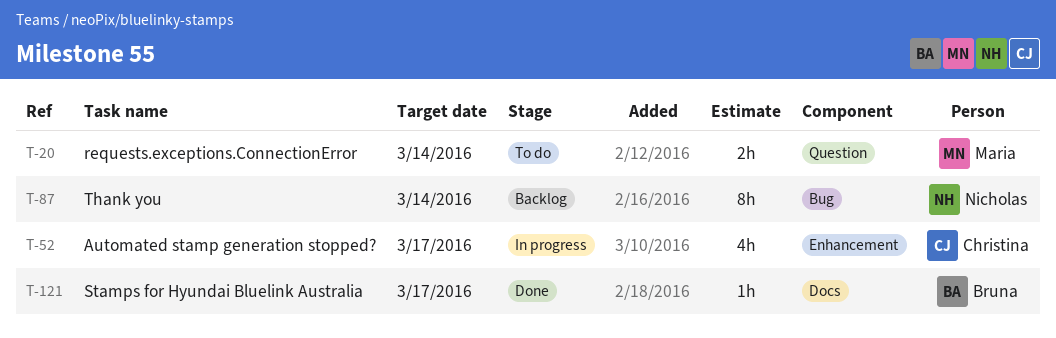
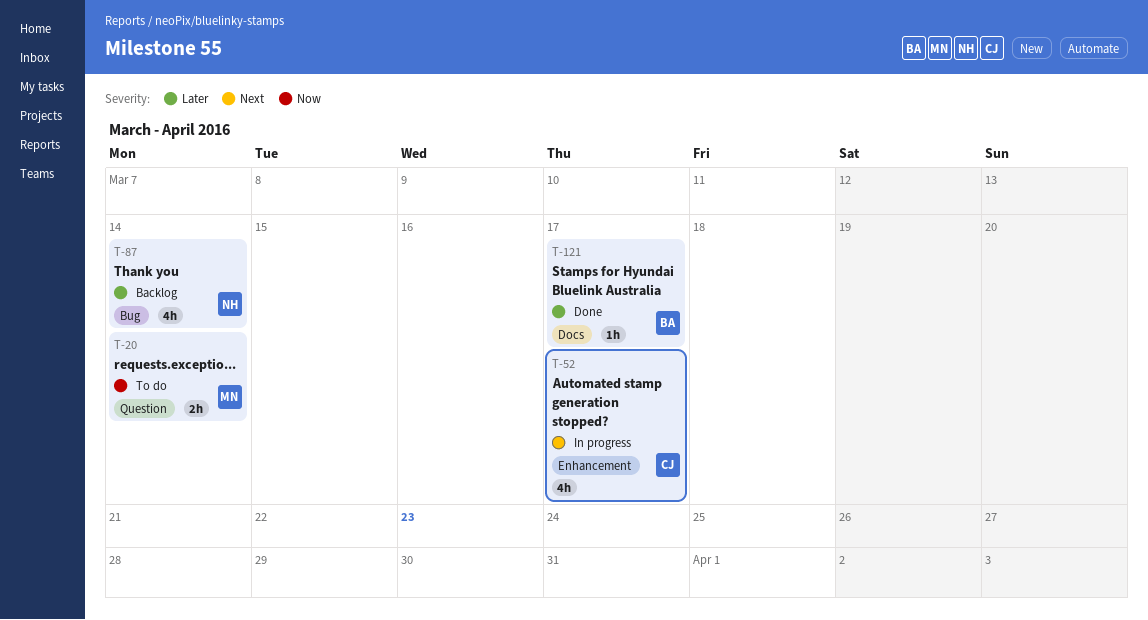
T-87, estimate: 8h -> 4h

